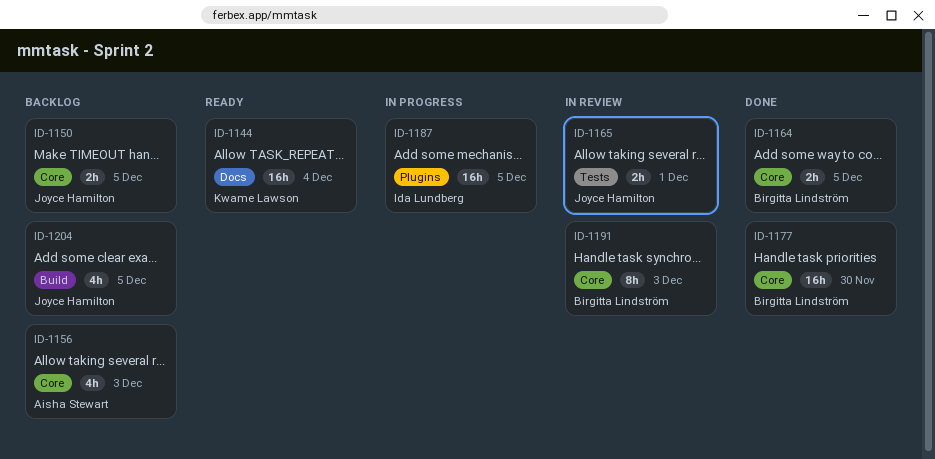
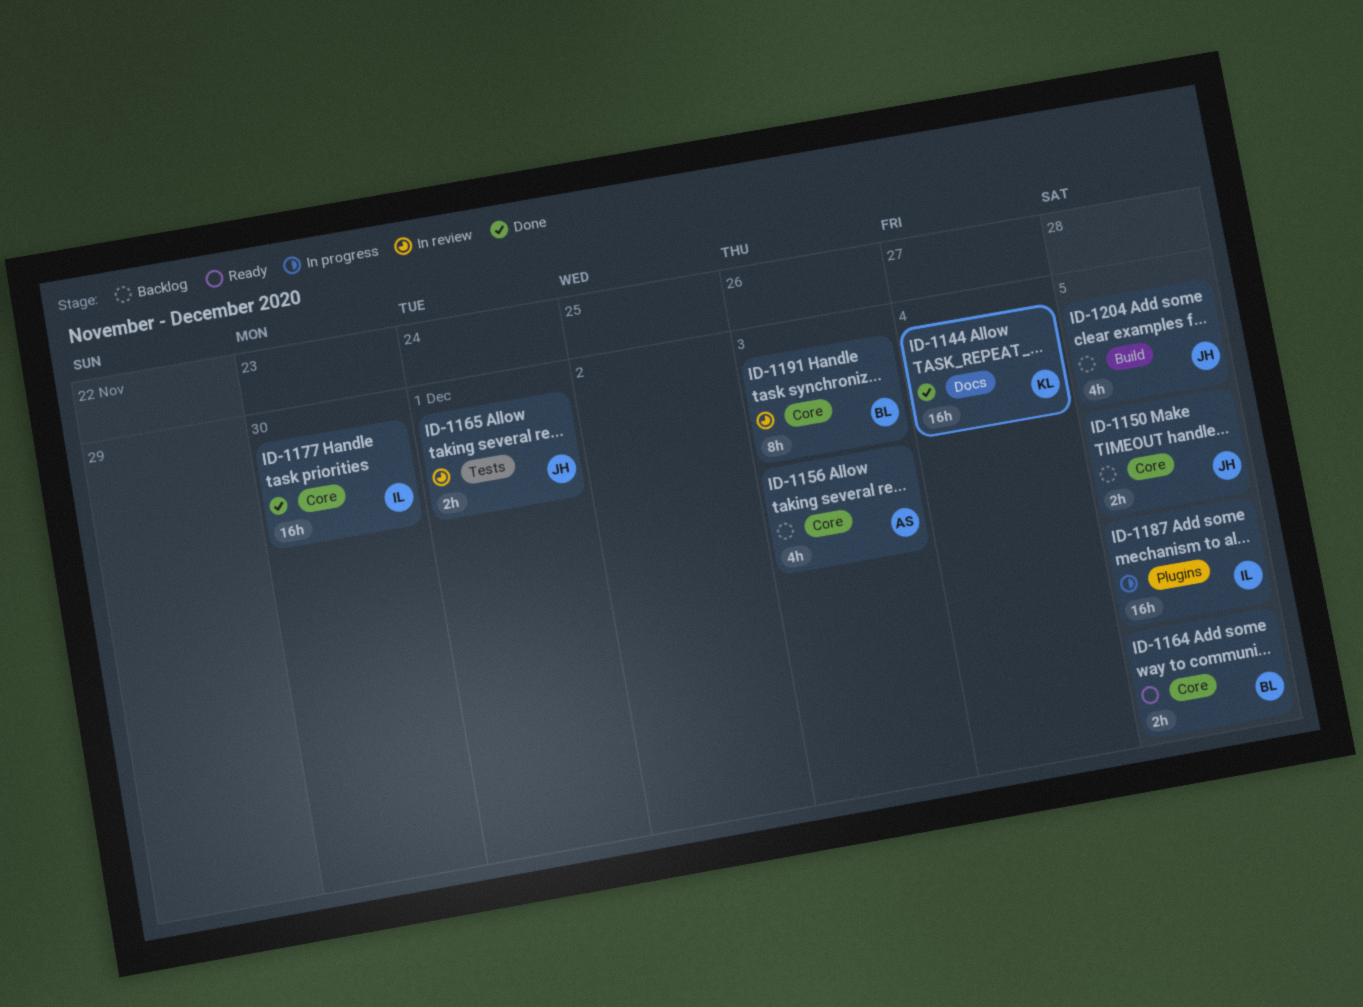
ID-1144, status: Ready -> Done
ID-1164, status: Done -> Ready
ID-1177, owner: Birgitta Lindström -> Ida Lundberg

